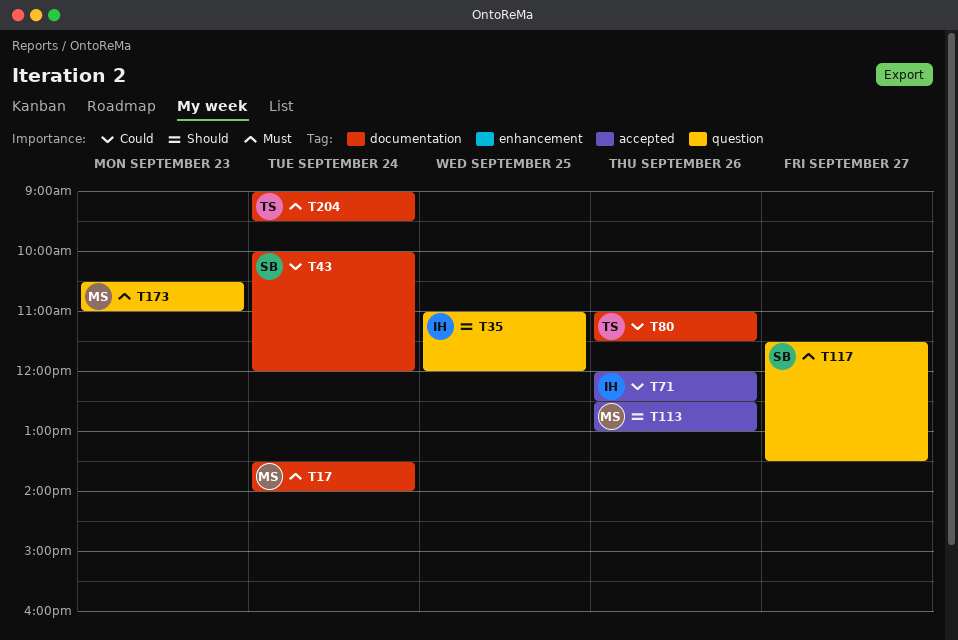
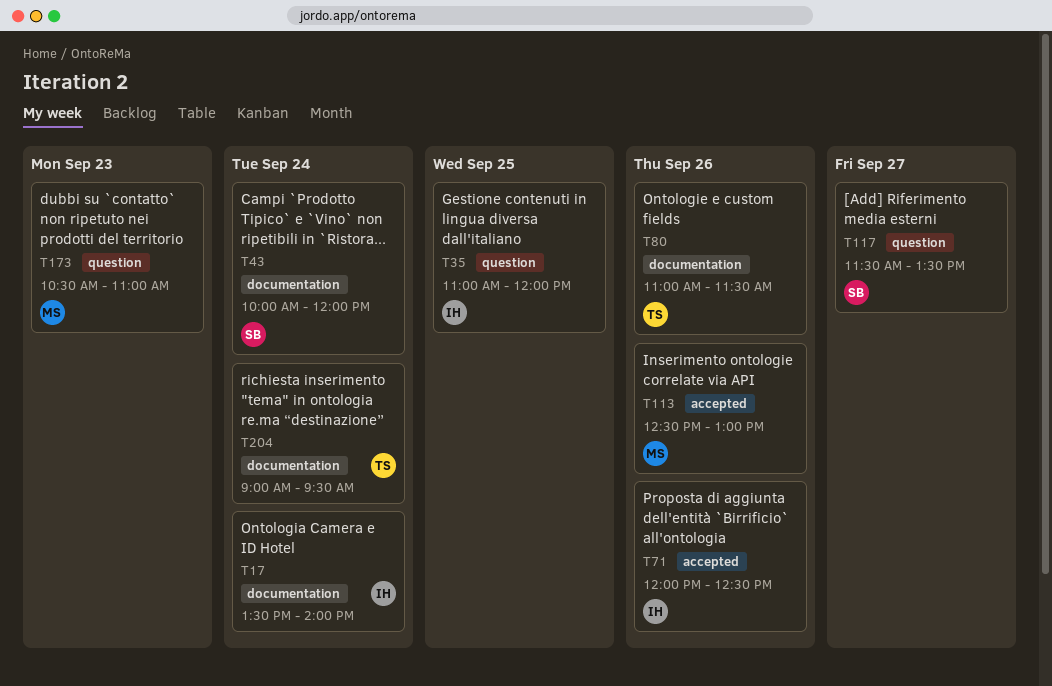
T17, owner: MS -> IH

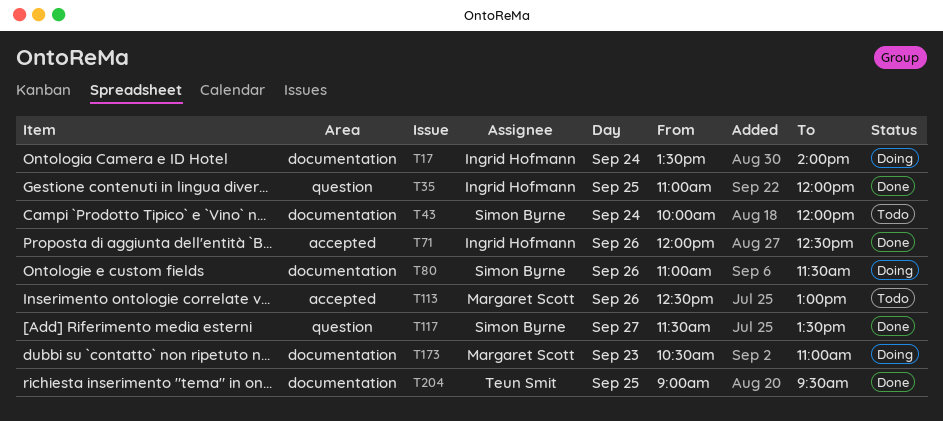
T80, owner: Teun Smit -> Simon Byrne
T173, label: question -> documentation
T204, day: Sep 24 -> Sep 25

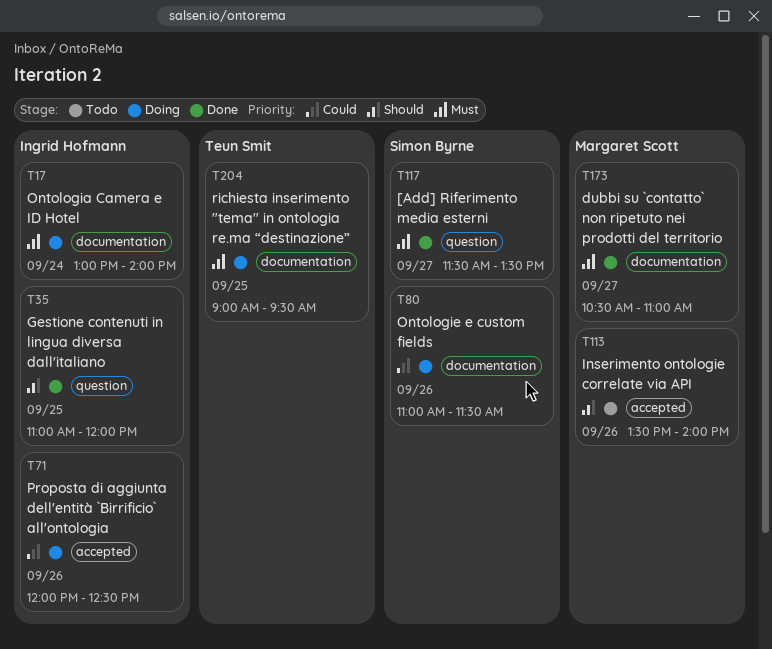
T17, begins: 13:30 -> 13:00
T43: present -> none
T71, status: Done -> Doing
T113, begins: 12:30 -> 13:30
T113, ends: 13:00 -> 14:00
T173, status: Doing -> Done
T173, day: Sep 23 -> Sep 27
T204, status: Done -> Doing

